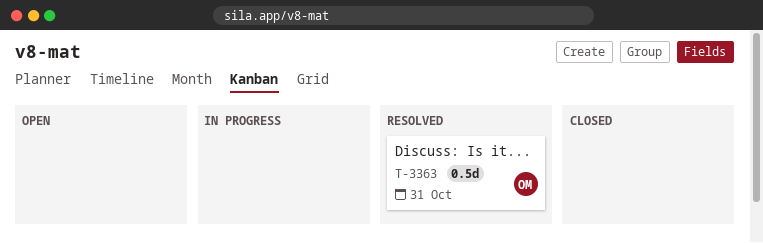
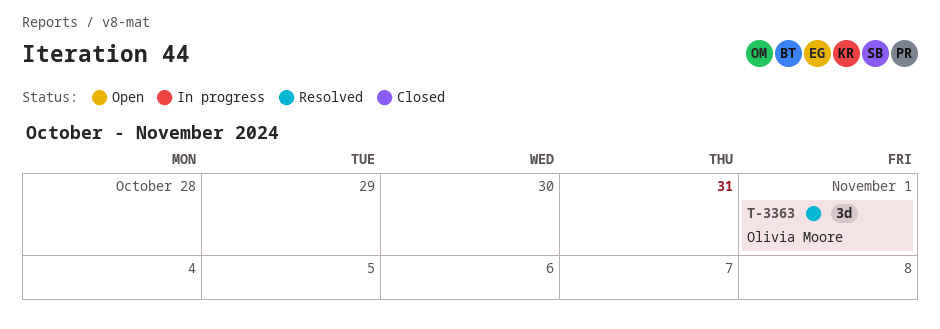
T-3363, estimate: 0.5d -> 3d
T-3363, due: Oct 31 -> Nov 1

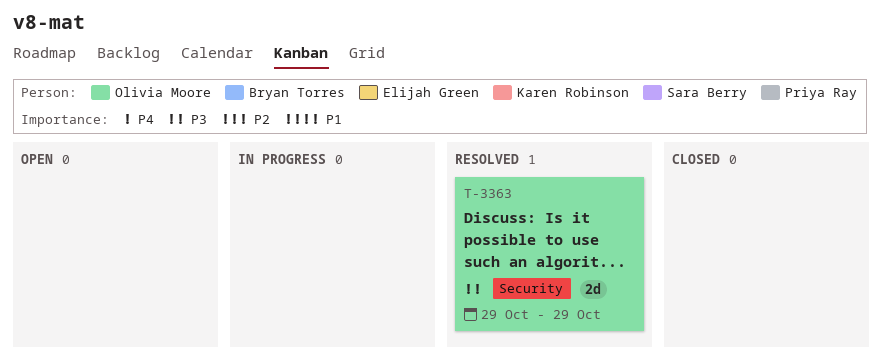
T-3363, estimate: 3d -> 2d
T-3363, due: Nov 1 -> Oct 29

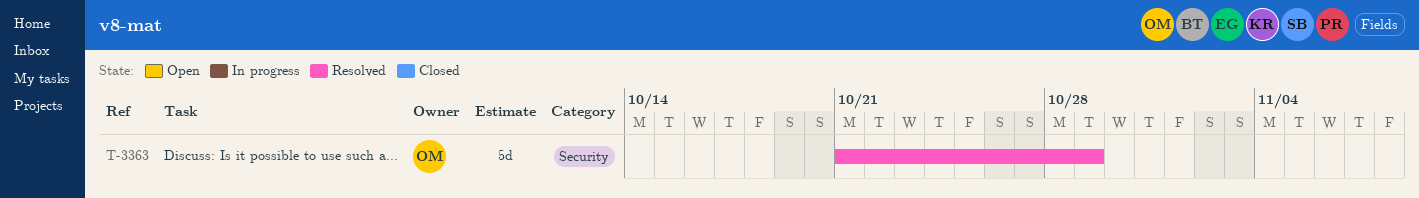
T-3363, estimate: 2d -> 5d
T-3363, start: Oct 29 -> Oct 21

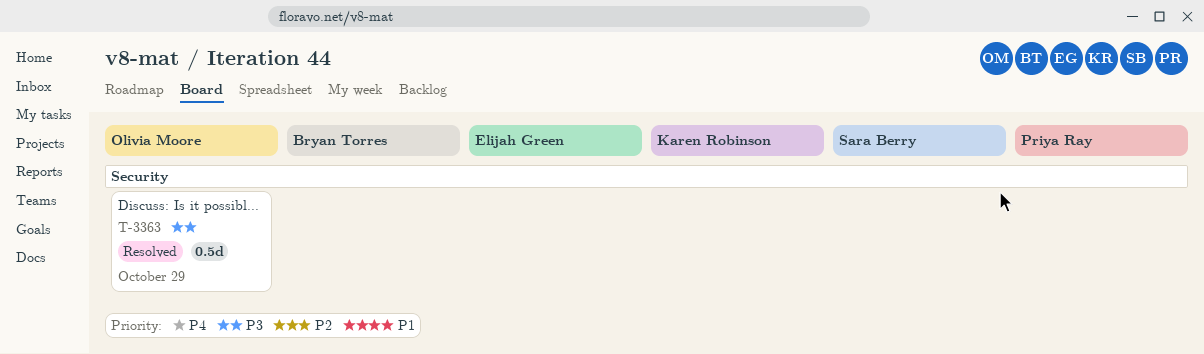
T-3363, estimate: 5d -> 0.5d

